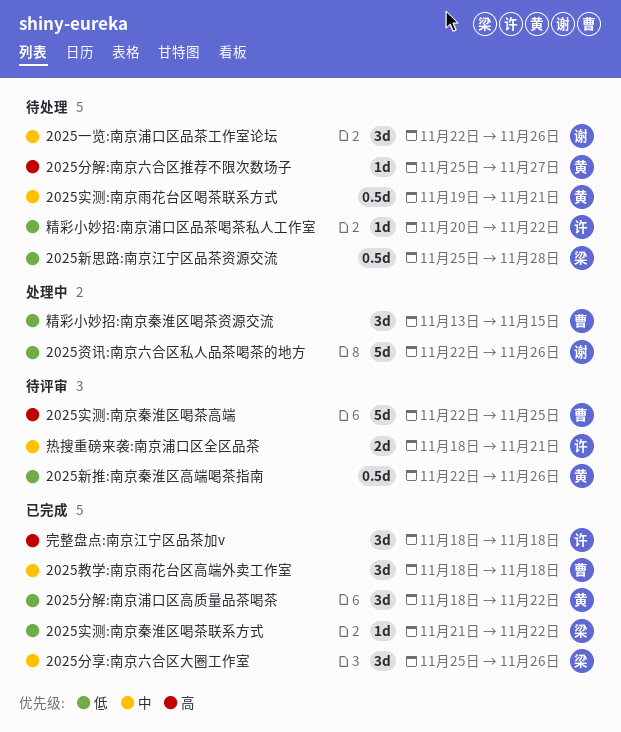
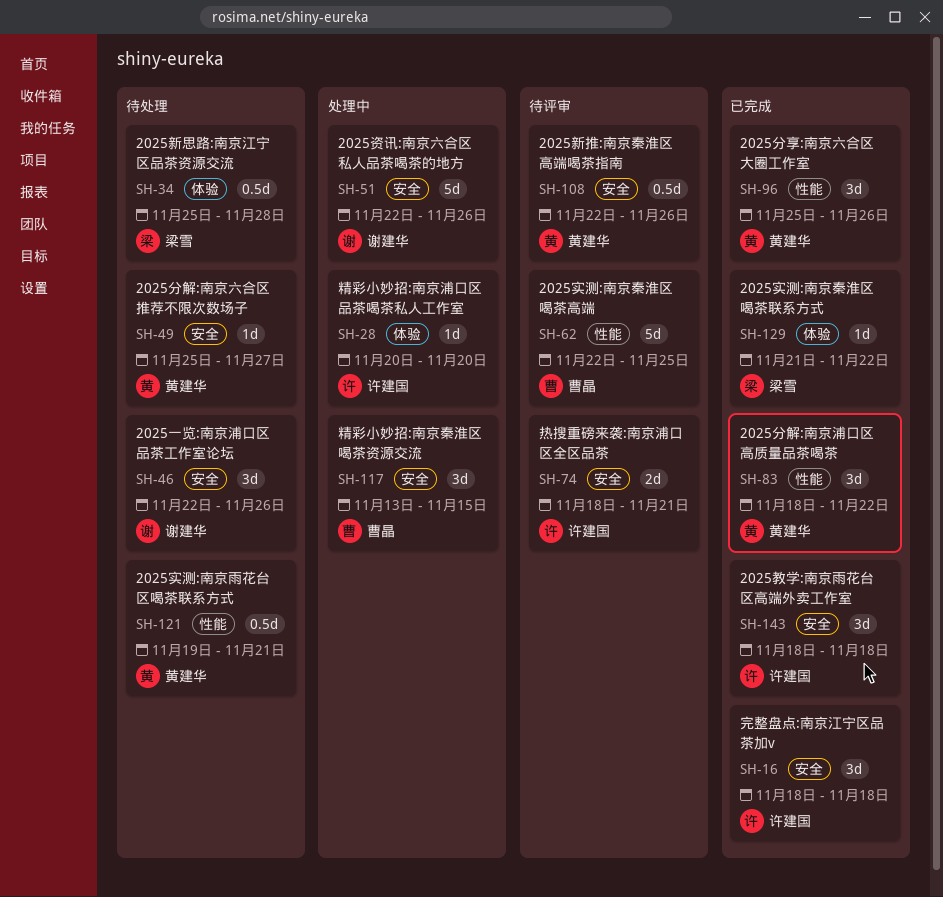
2025分享:南京六合区大圈工作室, owner: 梁雪 -> 黄建华
2025教学:南京雨花台区高端外卖工作室, owner: 曹晶 -> 许建国
精彩小妙招:南京浦口区品茶喝茶私人工作室, status: 待处理 -> 处理中
精彩小妙招:南京浦口区品茶喝茶私人工作室, due: Nov 22 -> Nov 20

